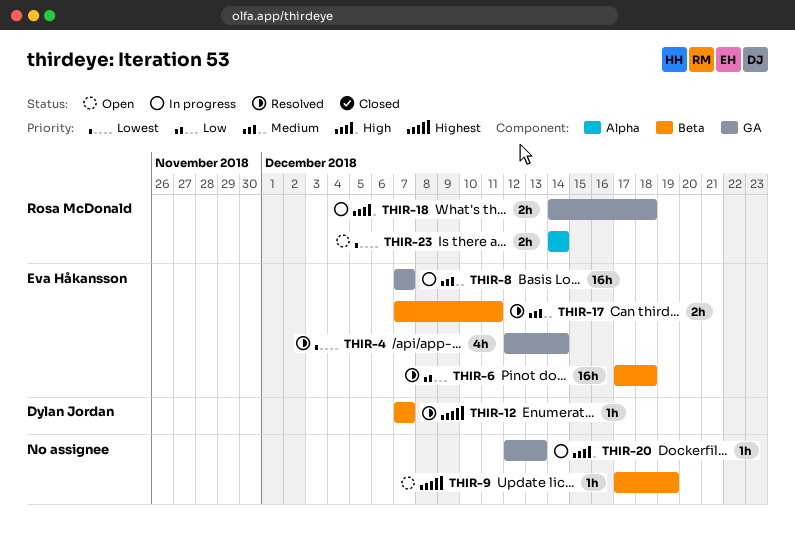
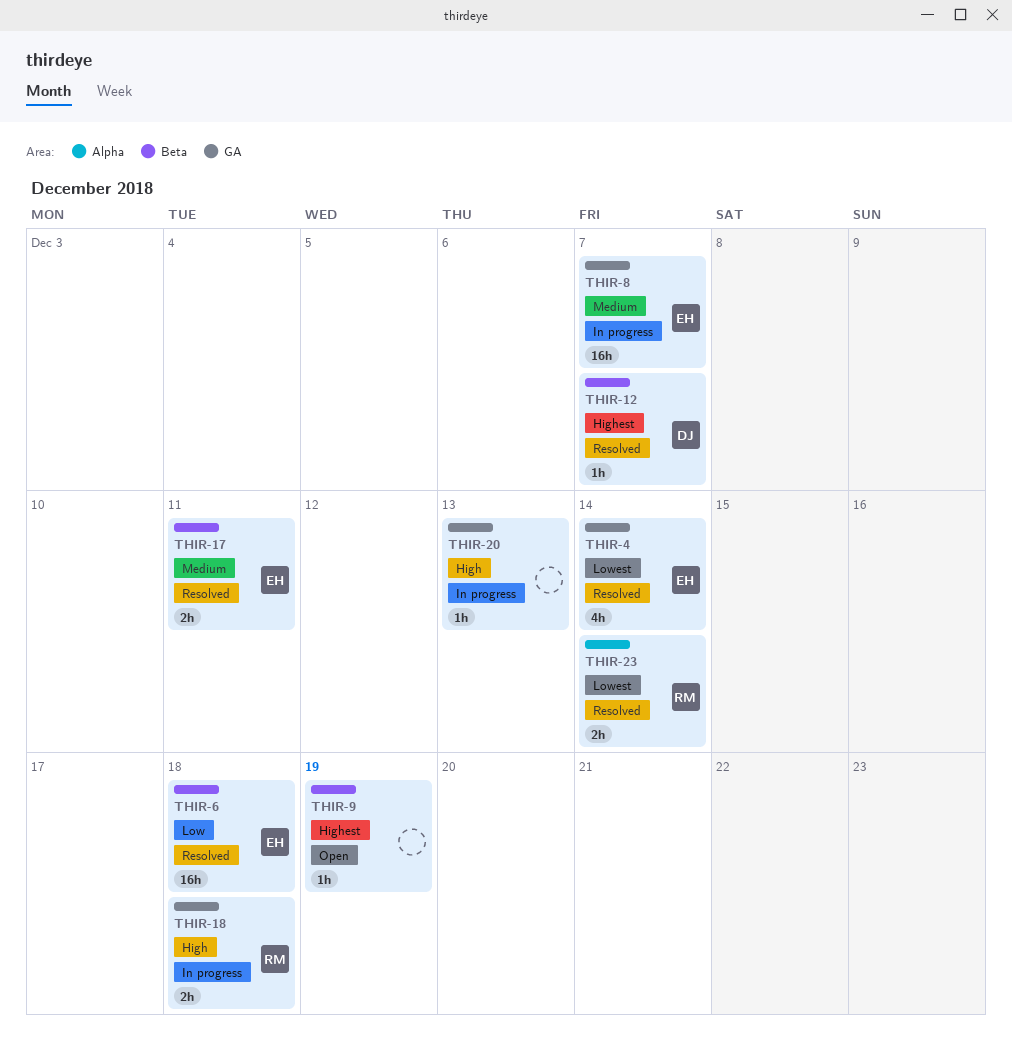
THIR-23, status: Open -> Resolved

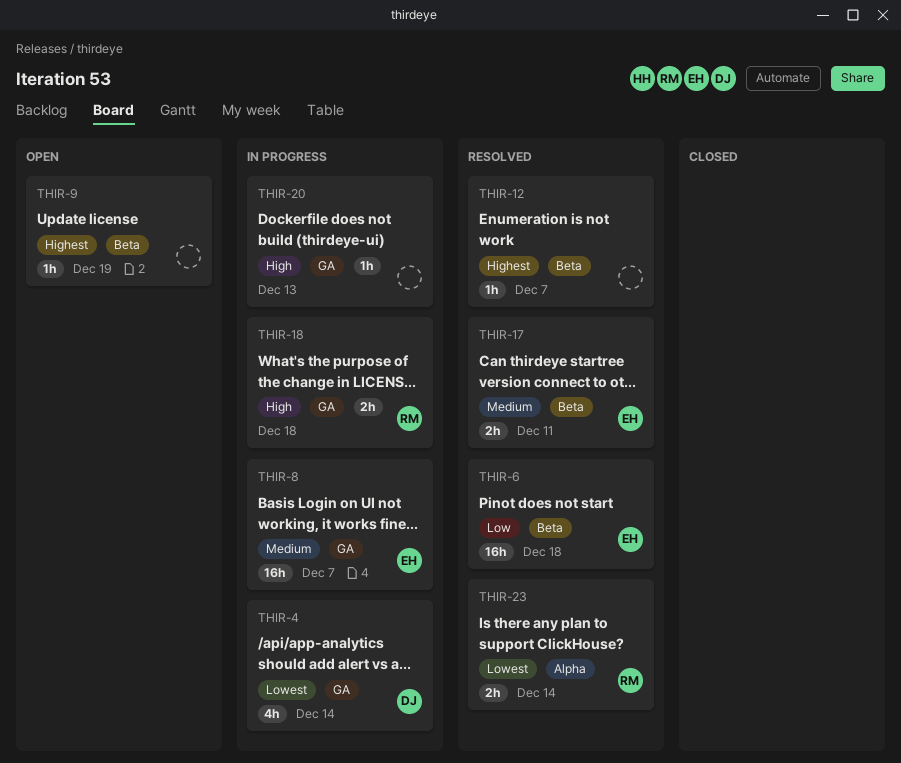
THIR-4, status: Resolved -> In progress
THIR-4, owner: EH -> DJ
THIR-12, owner: DJ -> none

